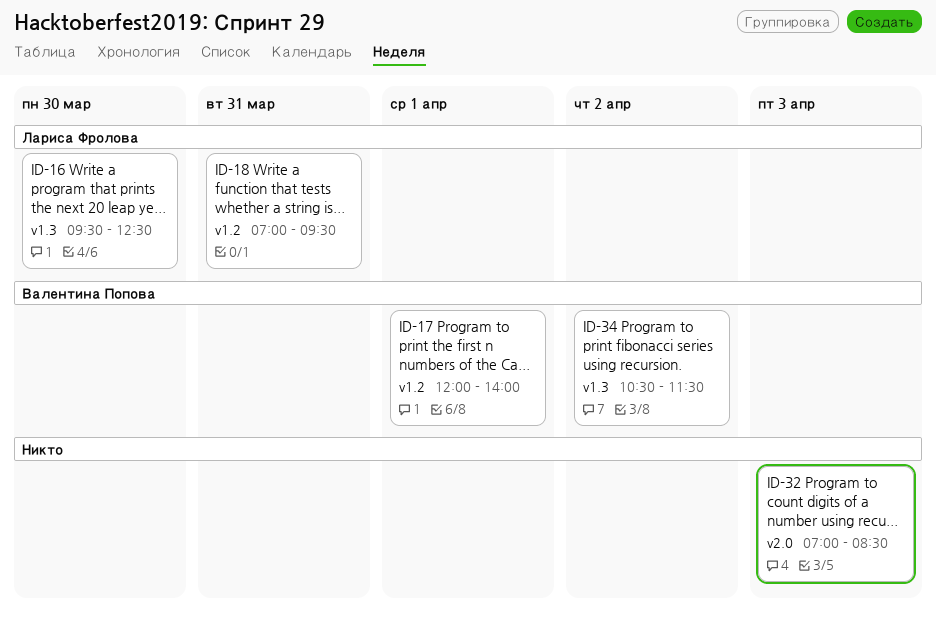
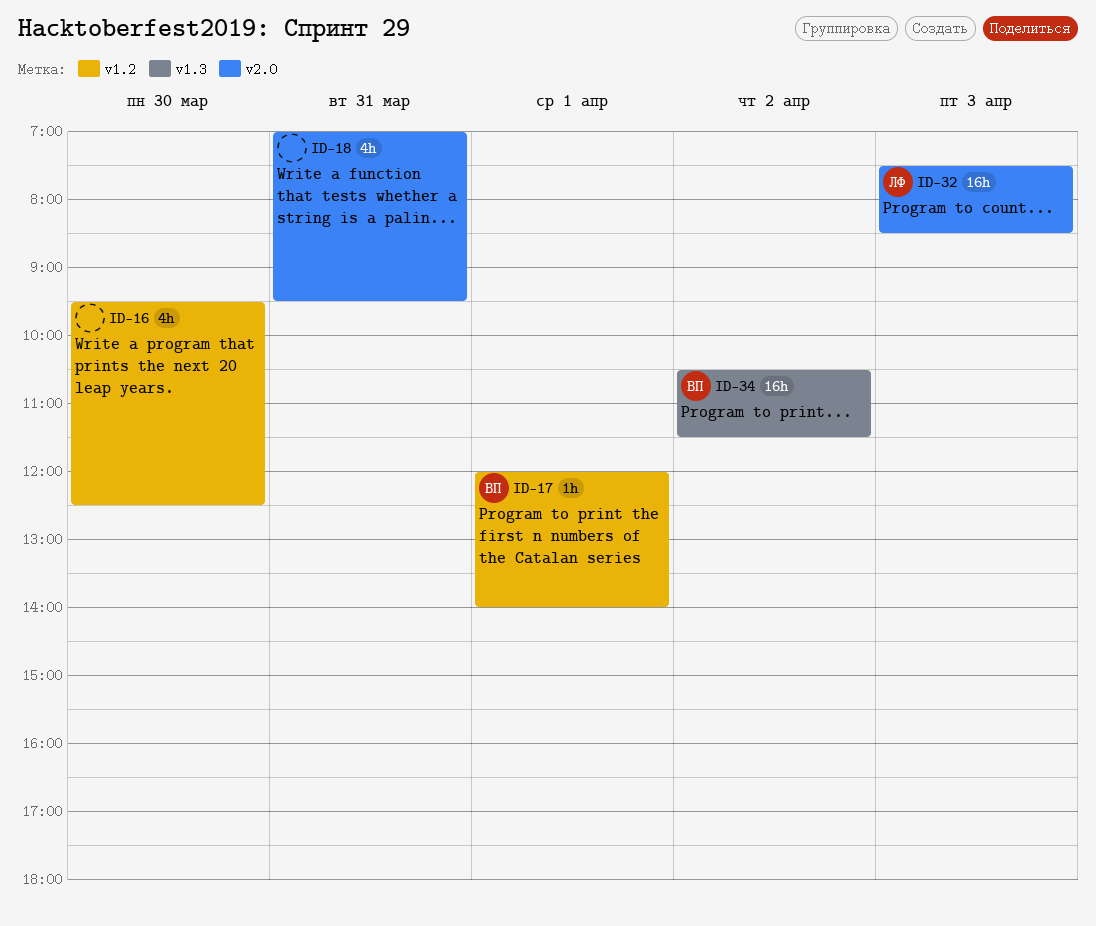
ID-16, owner: Лариса Фролова -> none
ID-16, label: v1.3 -> v1.2
ID-18, owner: Лариса Фролова -> none
ID-18, label: v1.2 -> v2.0
ID-32, owner: none -> Лариса Фролова
ID-32, begins: 07:00 -> 07:30

